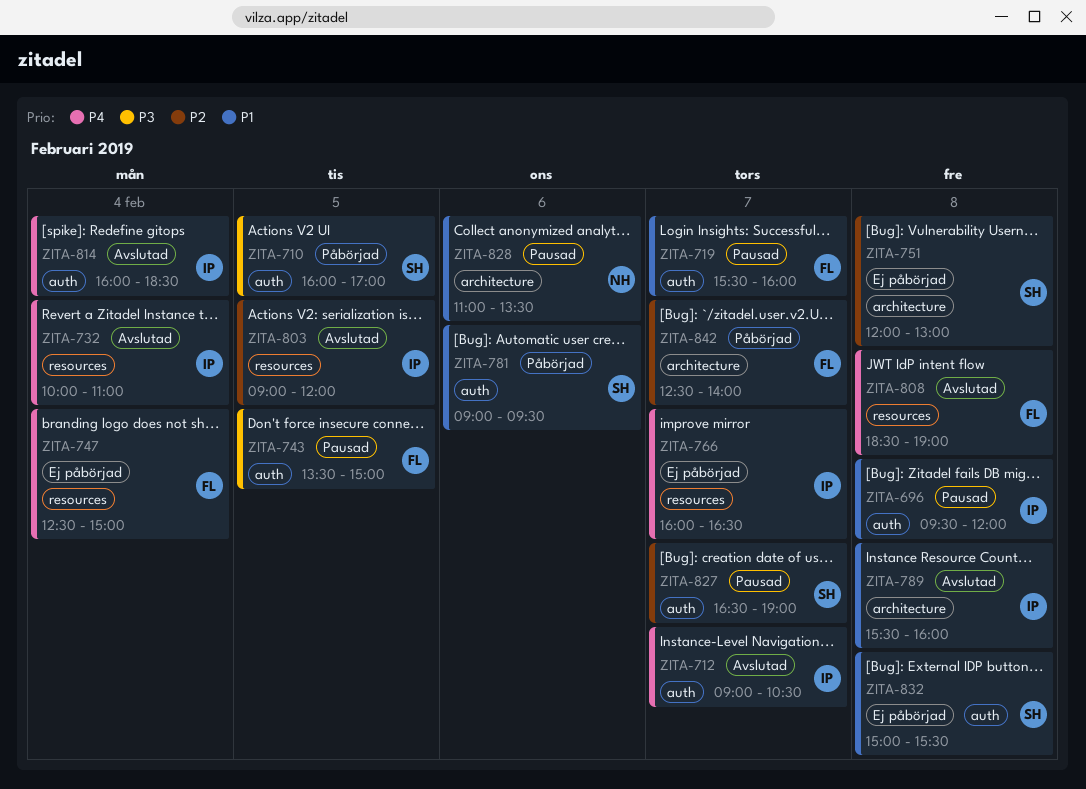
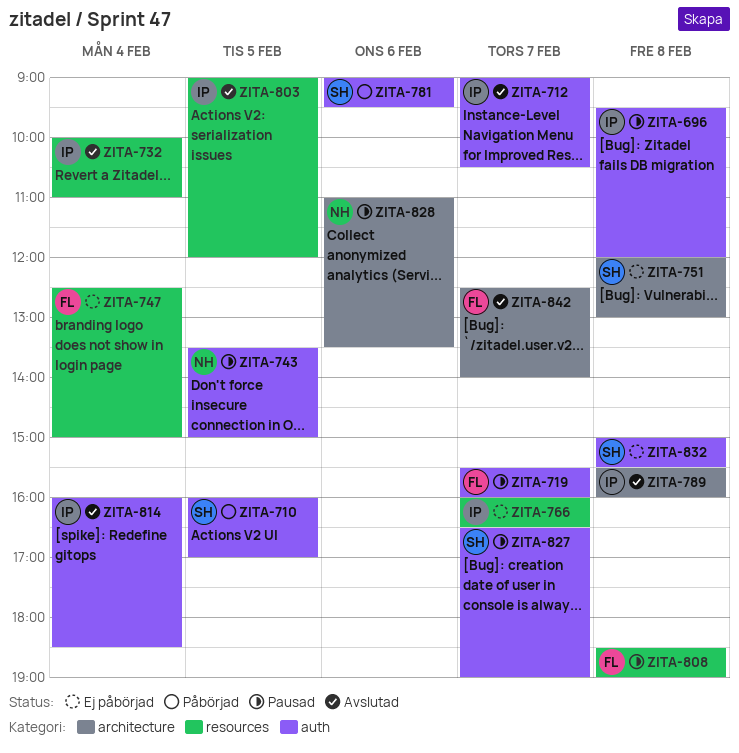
ZITA-743, owner: FL -> NH
ZITA-808, status: Avslutad -> Pausad
ZITA-842, status: Påbörjad -> Avslutad

